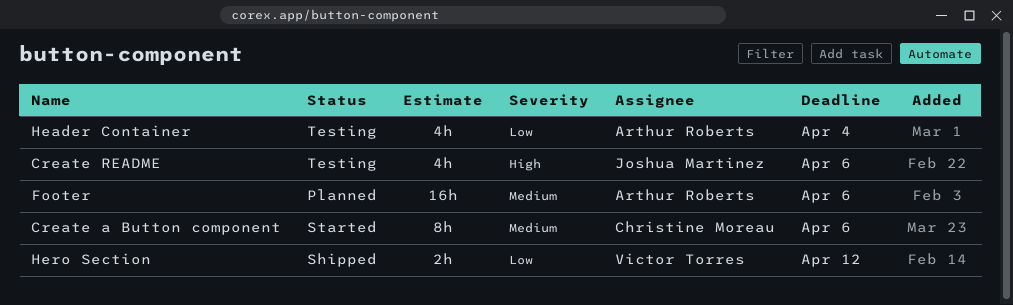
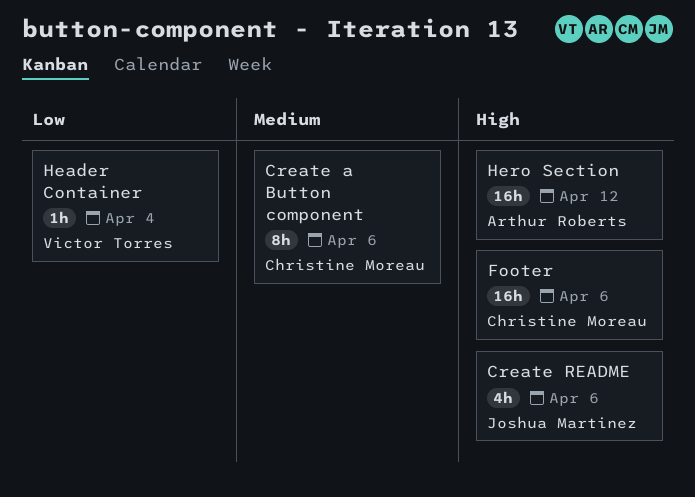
Footer, owner: Arthur Roberts -> Christine Moreau
Footer, priority: Medium -> High
Header Container, owner: Arthur Roberts -> Victor Torres
Header Container, estimate: 4h -> 1h
Hero Section, owner: Victor Torres -> Arthur Roberts
Hero Section, priority: Low -> High
Hero Section, estimate: 2h -> 16h

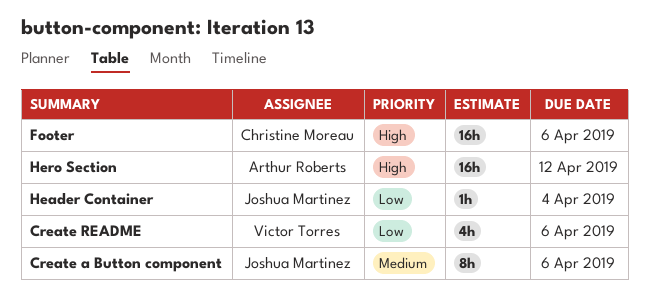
Create a Button component, owner: Christine Moreau -> Joshua Martinez
Create README, owner: Joshua Martinez -> Victor Torres
Create README, priority: High -> Low
Header Container, owner: Victor Torres -> Joshua Martinez

